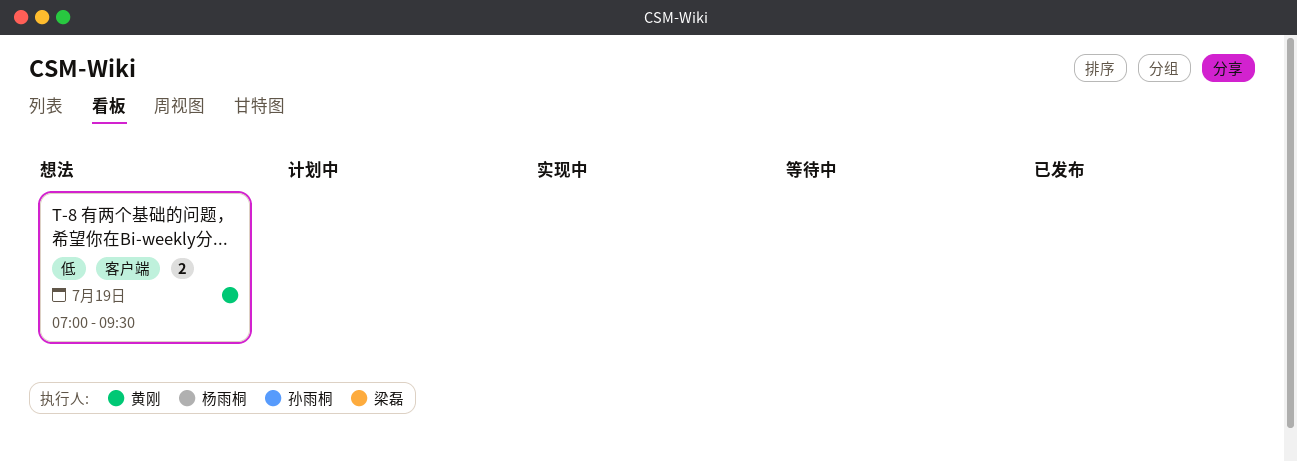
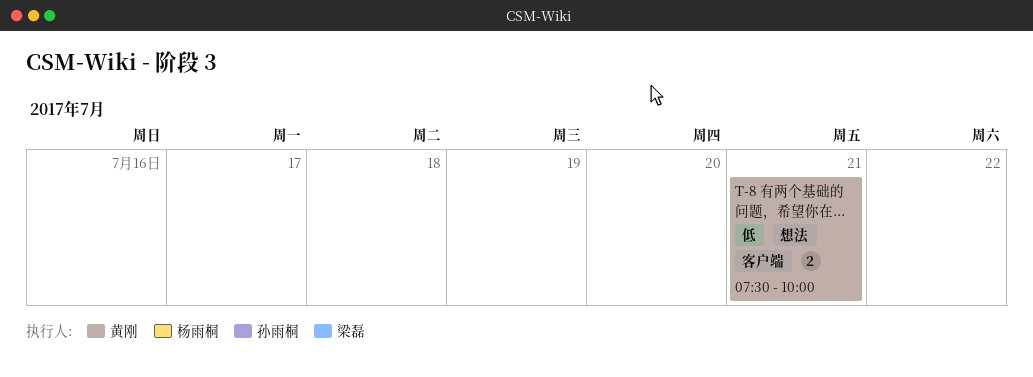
T-8, day: Jul 19 -> Jul 21
T-8, begins: 07:00 -> 07:30
T-8, ends: 09:30 -> 10:00

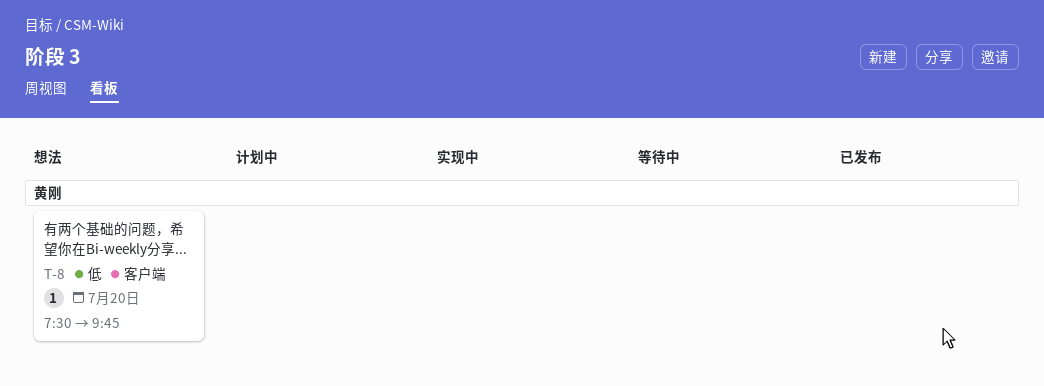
T-8, estimate: 2 -> 1
T-8, day: Jul 21 -> Jul 20
T-8, ends: 10:00 -> 09:45

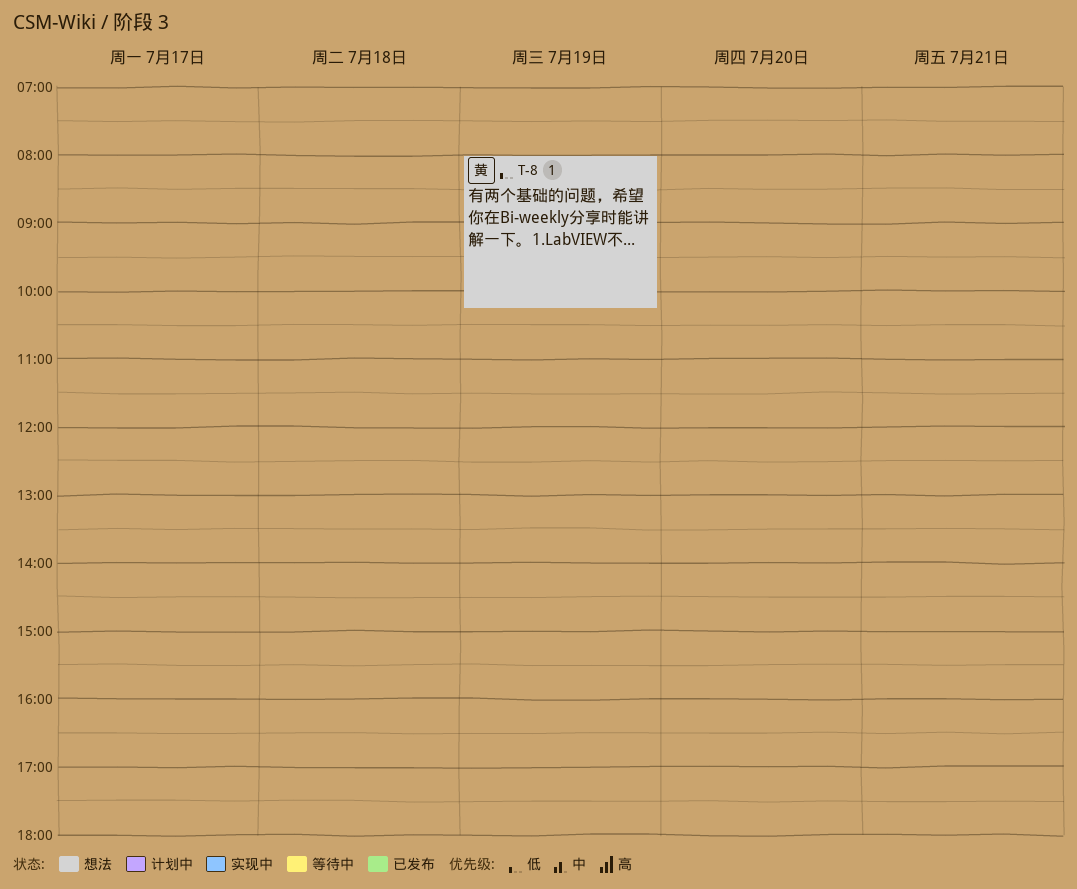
T-8, day: Jul 20 -> Jul 19
T-8, begins: 07:30 -> 08:00
T-8, ends: 09:45 -> 10:15

